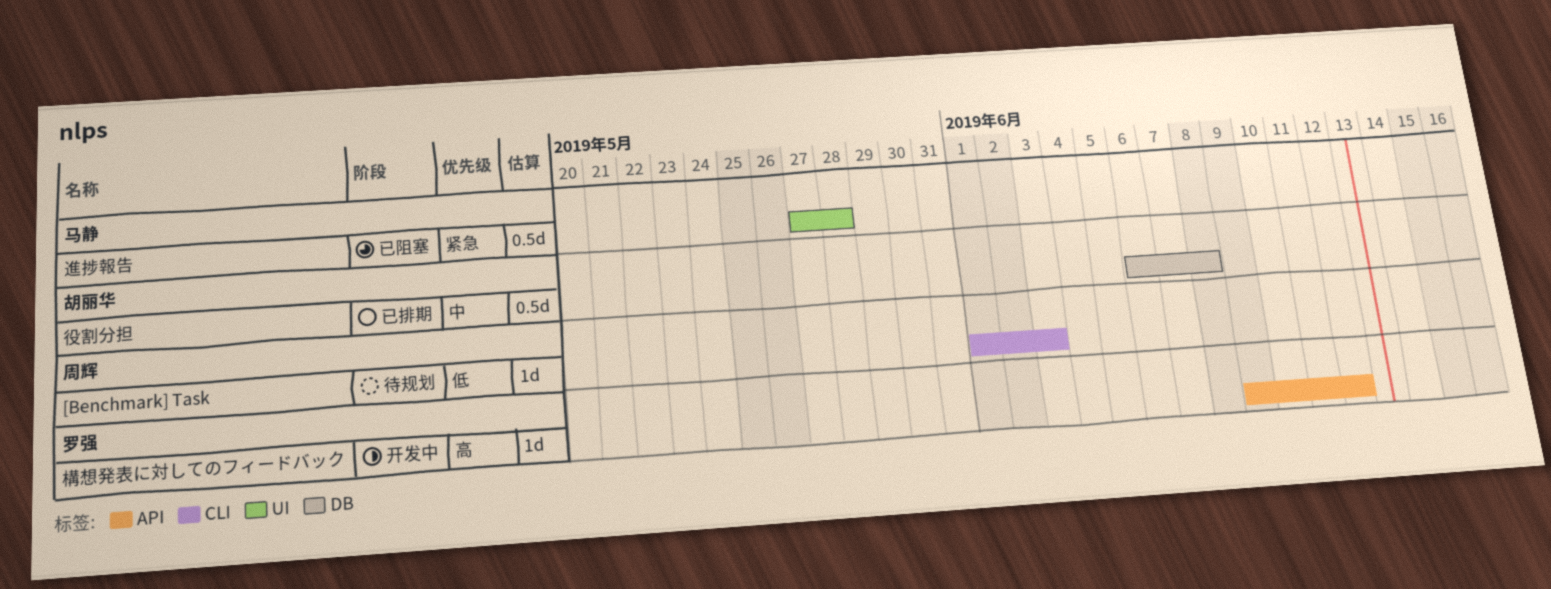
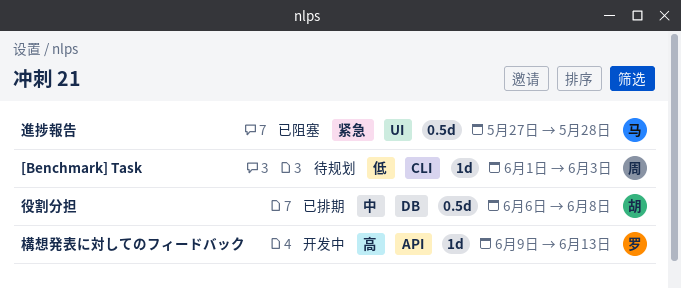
構想発表に対してのフィードバック, due: Jun 12 -> Jun 13

